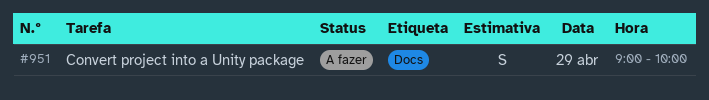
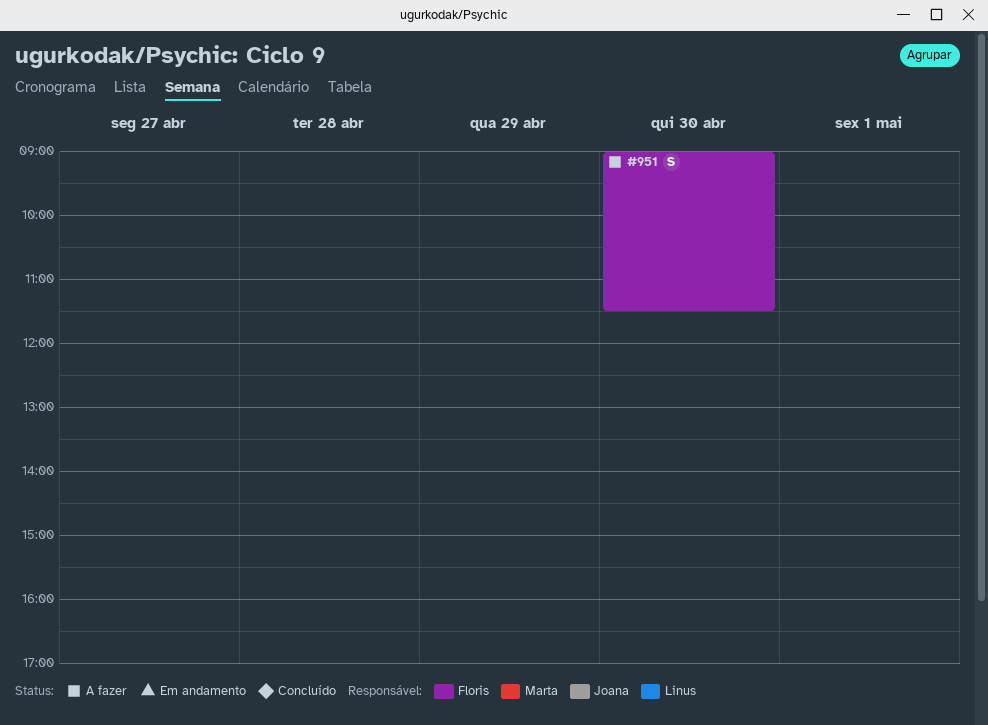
#951, day: Apr 29 -> Apr 30
#951, ends: 10:00 -> 11:30

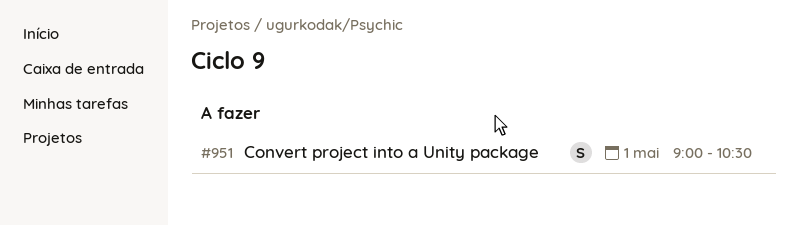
#951, day: Apr 30 -> May 1
#951, ends: 11:30 -> 10:30

